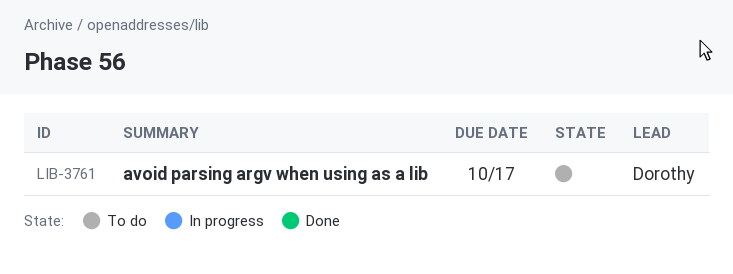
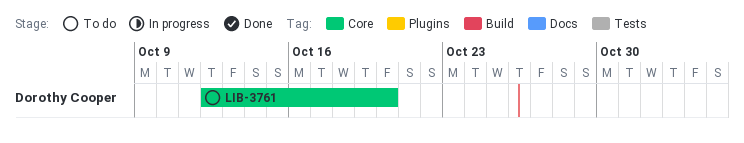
LIB-3761, due: Oct 17 -> Oct 20

